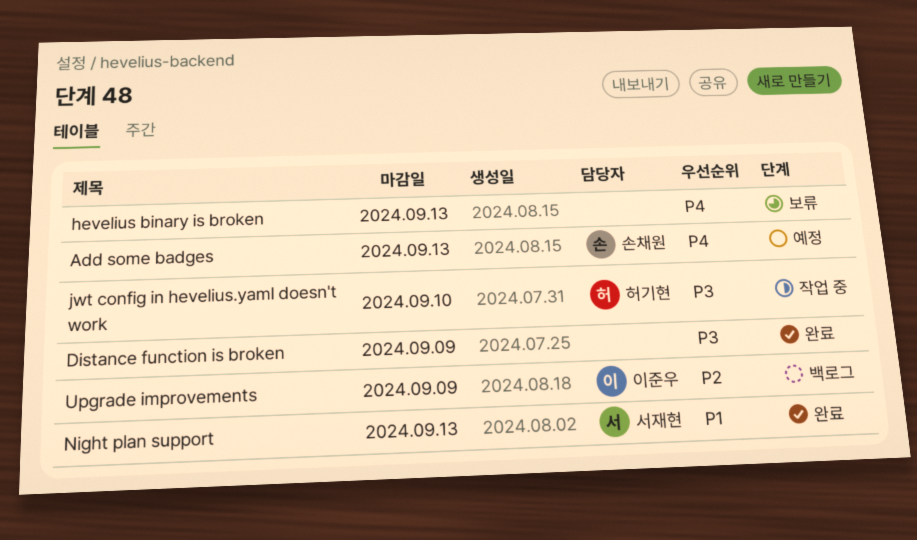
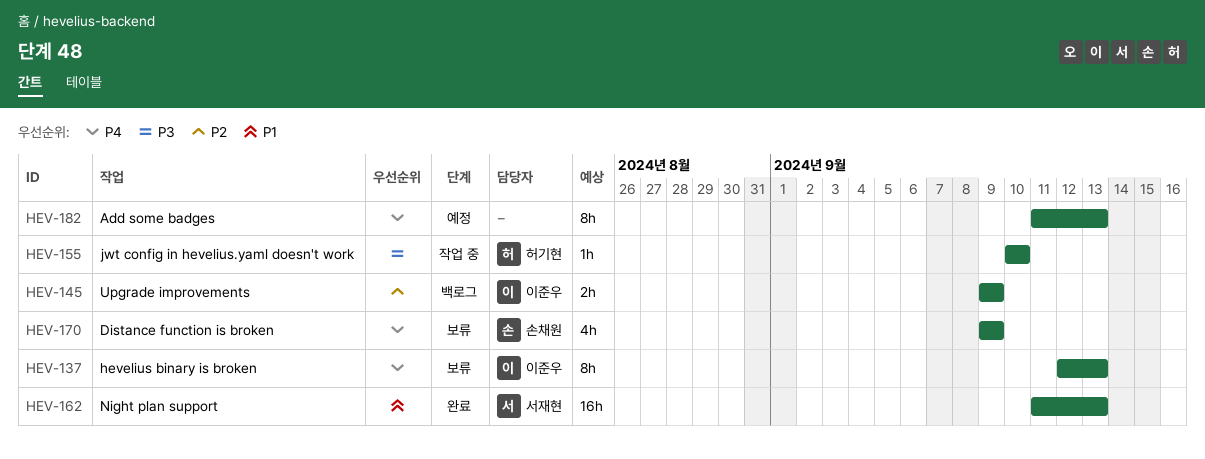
Add some badges, owner: 손채원 -> none
Distance function is broken, status: 완료 -> 보류
Distance function is broken, owner: none -> 손채원
Distance function is broken, priority: P3 -> P4
hevelius binary is broken, owner: none -> 이준우

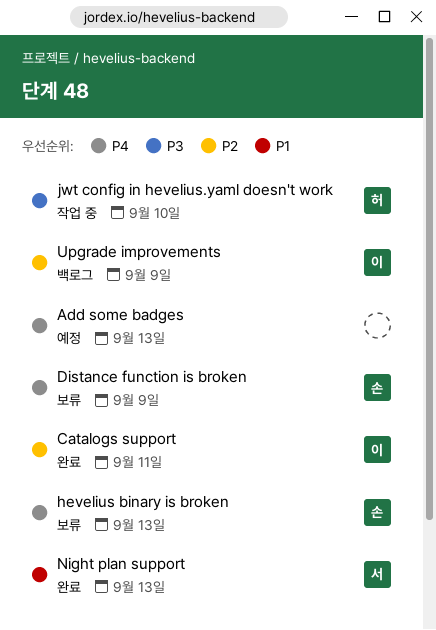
Catalogs support: none -> present
hevelius binary is broken, owner: 이준우 -> 손채원

